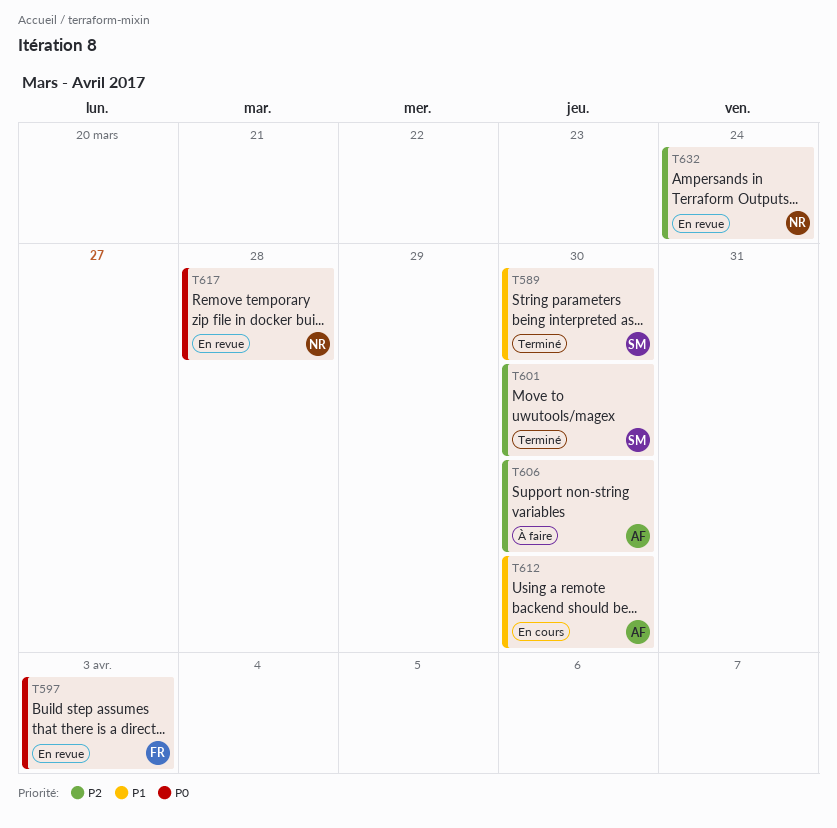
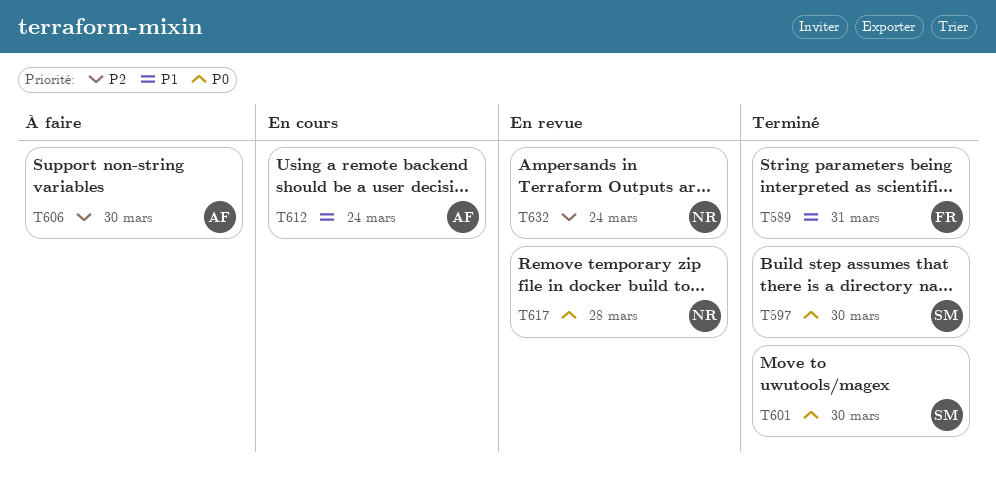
T589, owner: SM -> FR
T589, due: Mar 30 -> Mar 31
T597, status: En revue -> Terminé
T597, owner: FR -> SM
T597, due: Apr 3 -> Mar 30
T601, priority: P2 -> P0
T612, due: Mar 30 -> Mar 24

